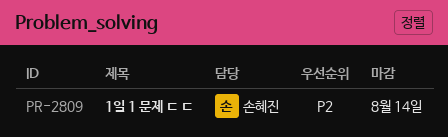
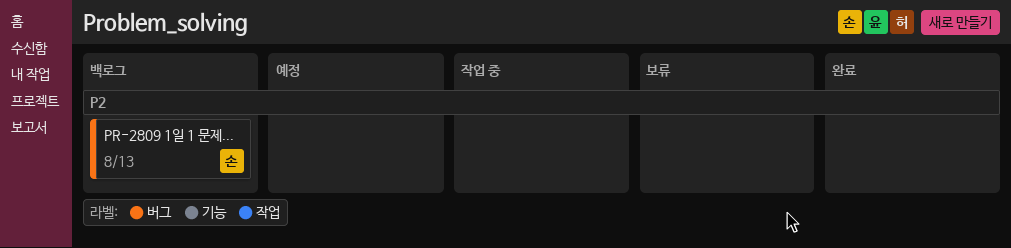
PR-2809, due: Aug 14 -> Aug 13

